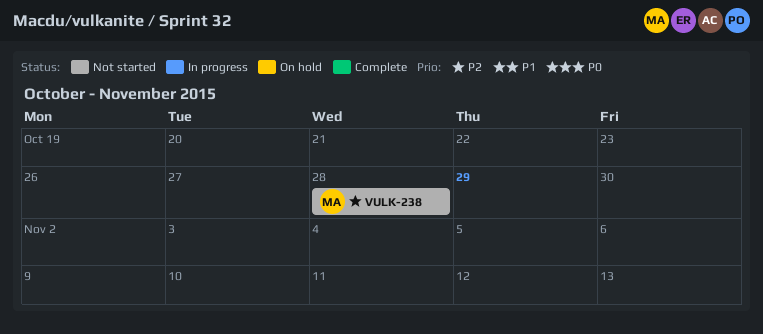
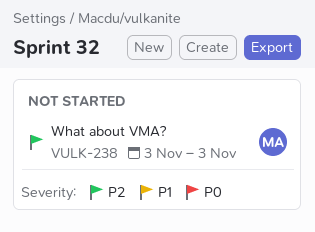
VULK-238, start: Oct 28 -> Nov 3
VULK-238, due: Oct 28 -> Nov 3

